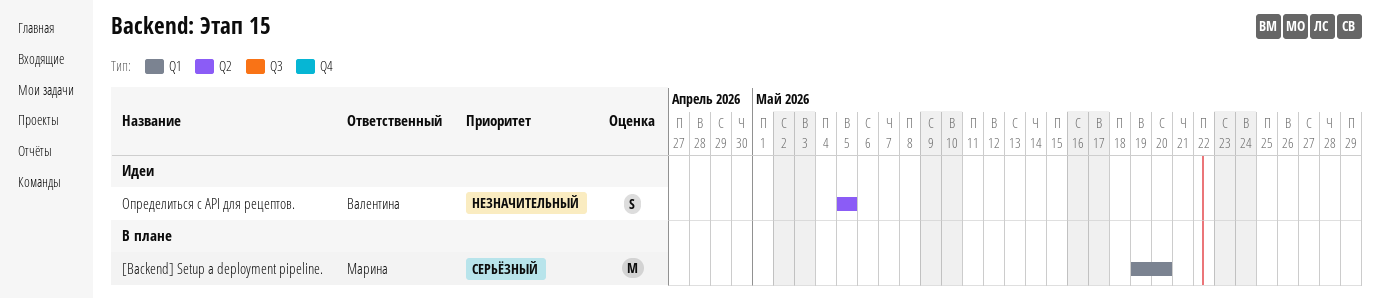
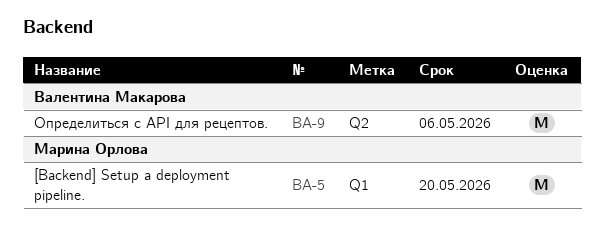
Определиться с API для рецептов., estimate: S -> M
Определиться с API для рецептов., due: May 5 -> May 6

